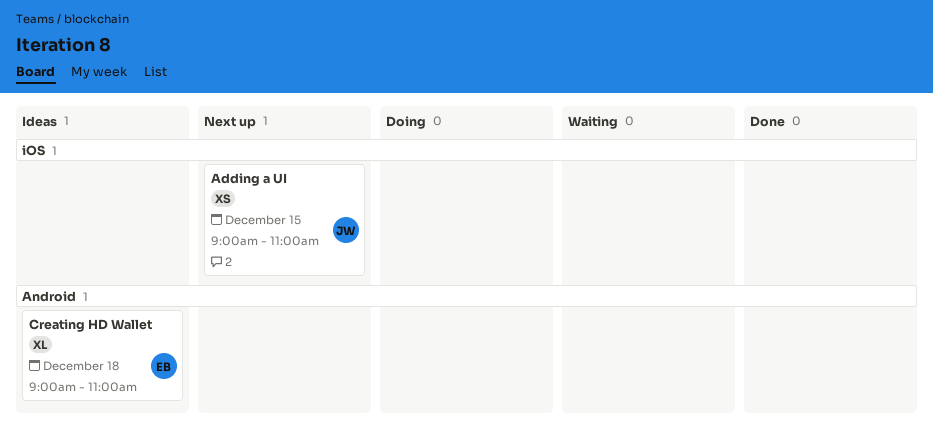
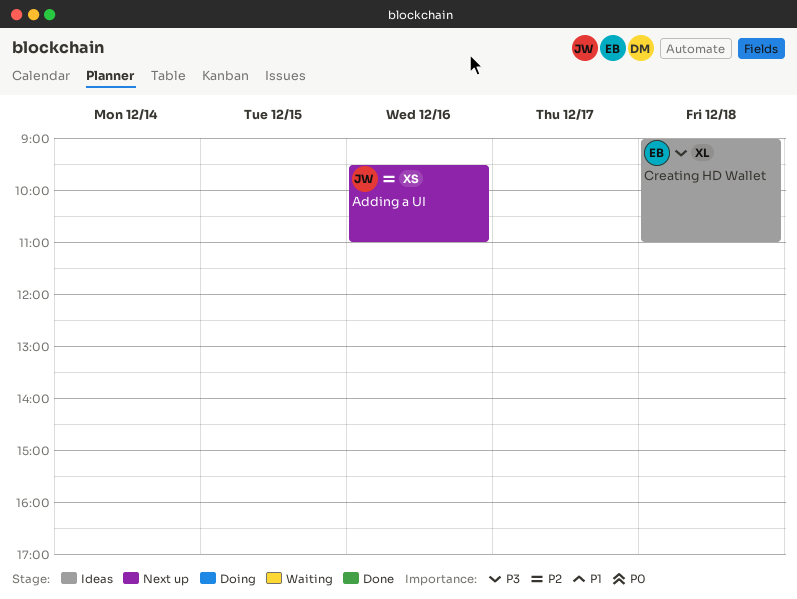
Adding a UI, day: Dec 15 -> Dec 16
Adding a UI, begins: 09:00 -> 09:30

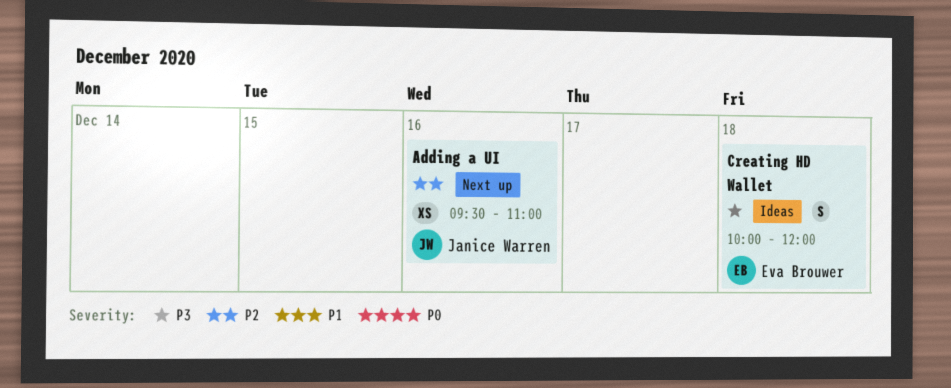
Creating HD Wallet, estimate: XL -> S
Creating HD Wallet, begins: 09:00 -> 10:00
Creating HD Wallet, ends: 11:00 -> 12:00

